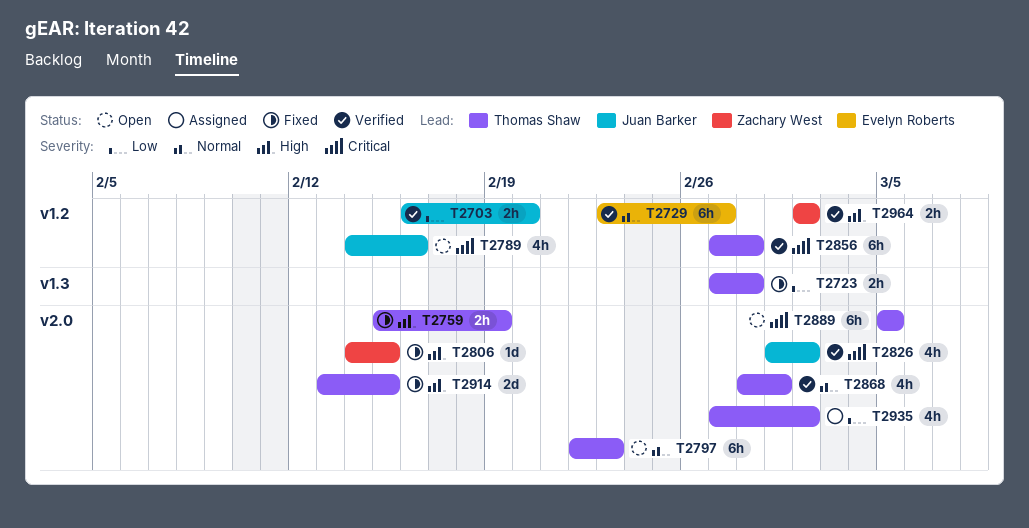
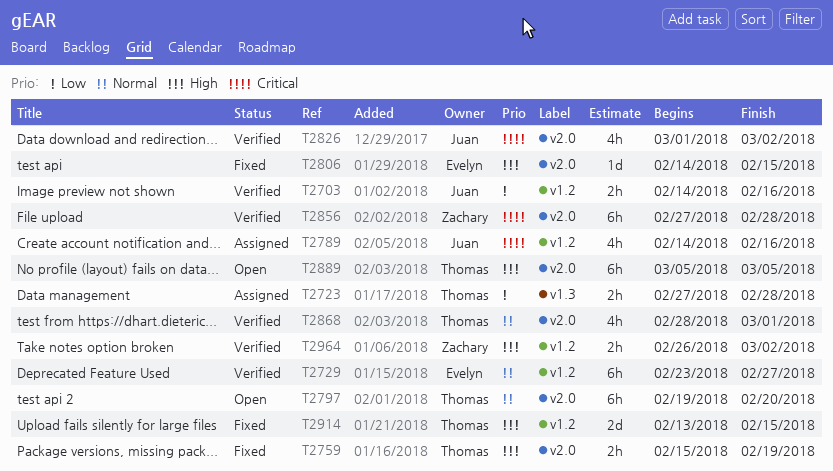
T2703, start: Feb 16 -> Feb 14
T2703, due: Feb 20 -> Feb 16
T2723, status: Fixed -> Assigned
T2789, status: Open -> Assigned
T2797, start: Feb 22 -> Feb 19
T2797, due: Feb 23 -> Feb 20
T2806, owner: Zachary West -> Evelyn Roberts
T2856, owner: Thomas Shaw -> Zachary West
T2856, label: v1.2 -> v2.0
T2889, priority: Critical -> High
T2914, label: v2.0 -> v1.2
T2935: present -> none
T2964, start: Mar 2 -> Feb 26

